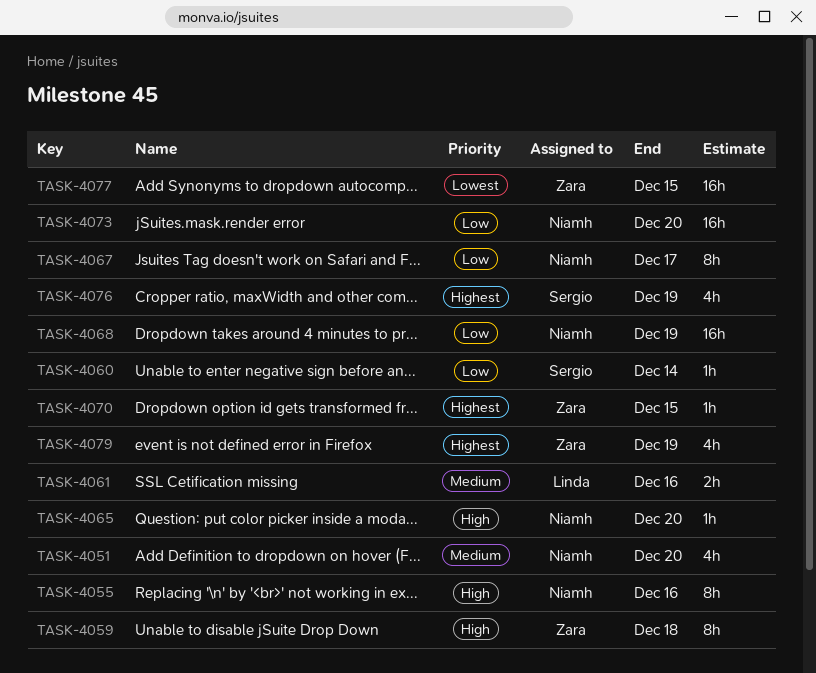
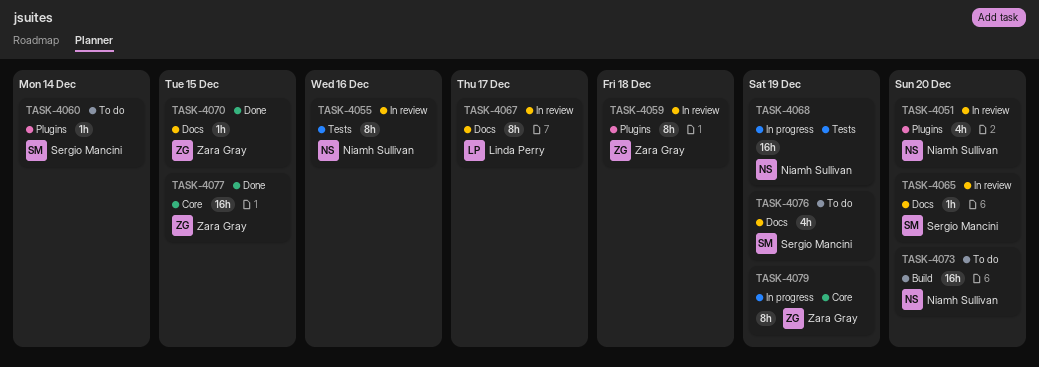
TASK-4061: present -> none
TASK-4065, owner: Niamh Sullivan -> Sergio Mancini
TASK-4067, owner: Niamh Sullivan -> Linda Perry
TASK-4079, estimate: 4h -> 8h

